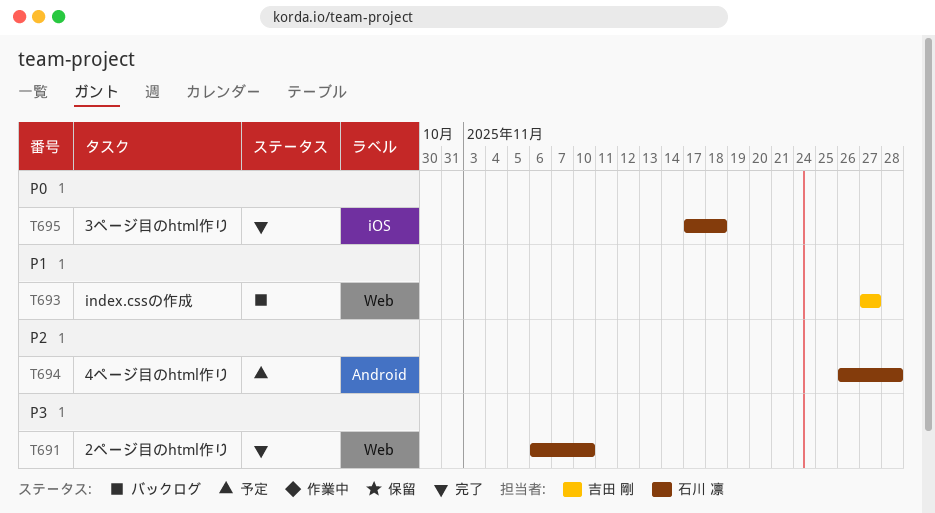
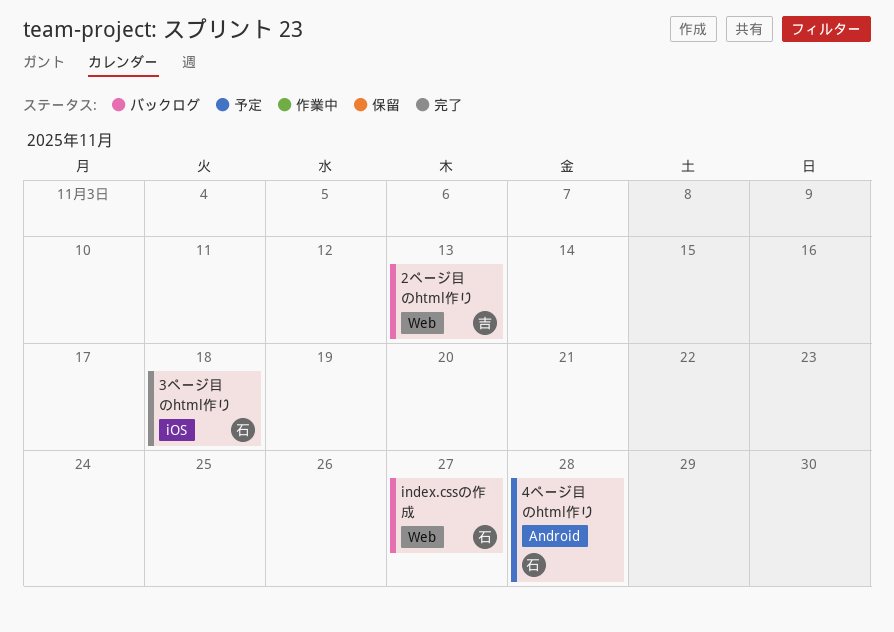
2ページ目のhtml作り, status: 完了 -> バックログ
2ページ目のhtml作り, owner: 石川 凛 -> 吉田 剛
2ページ目のhtml作り, due: Nov 10 -> Nov 13
index.cssの作成, owner: 吉田 剛 -> 石川 凛

